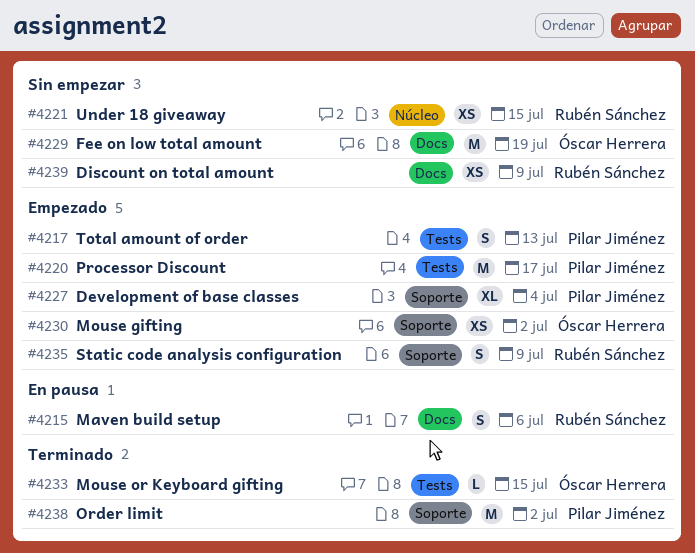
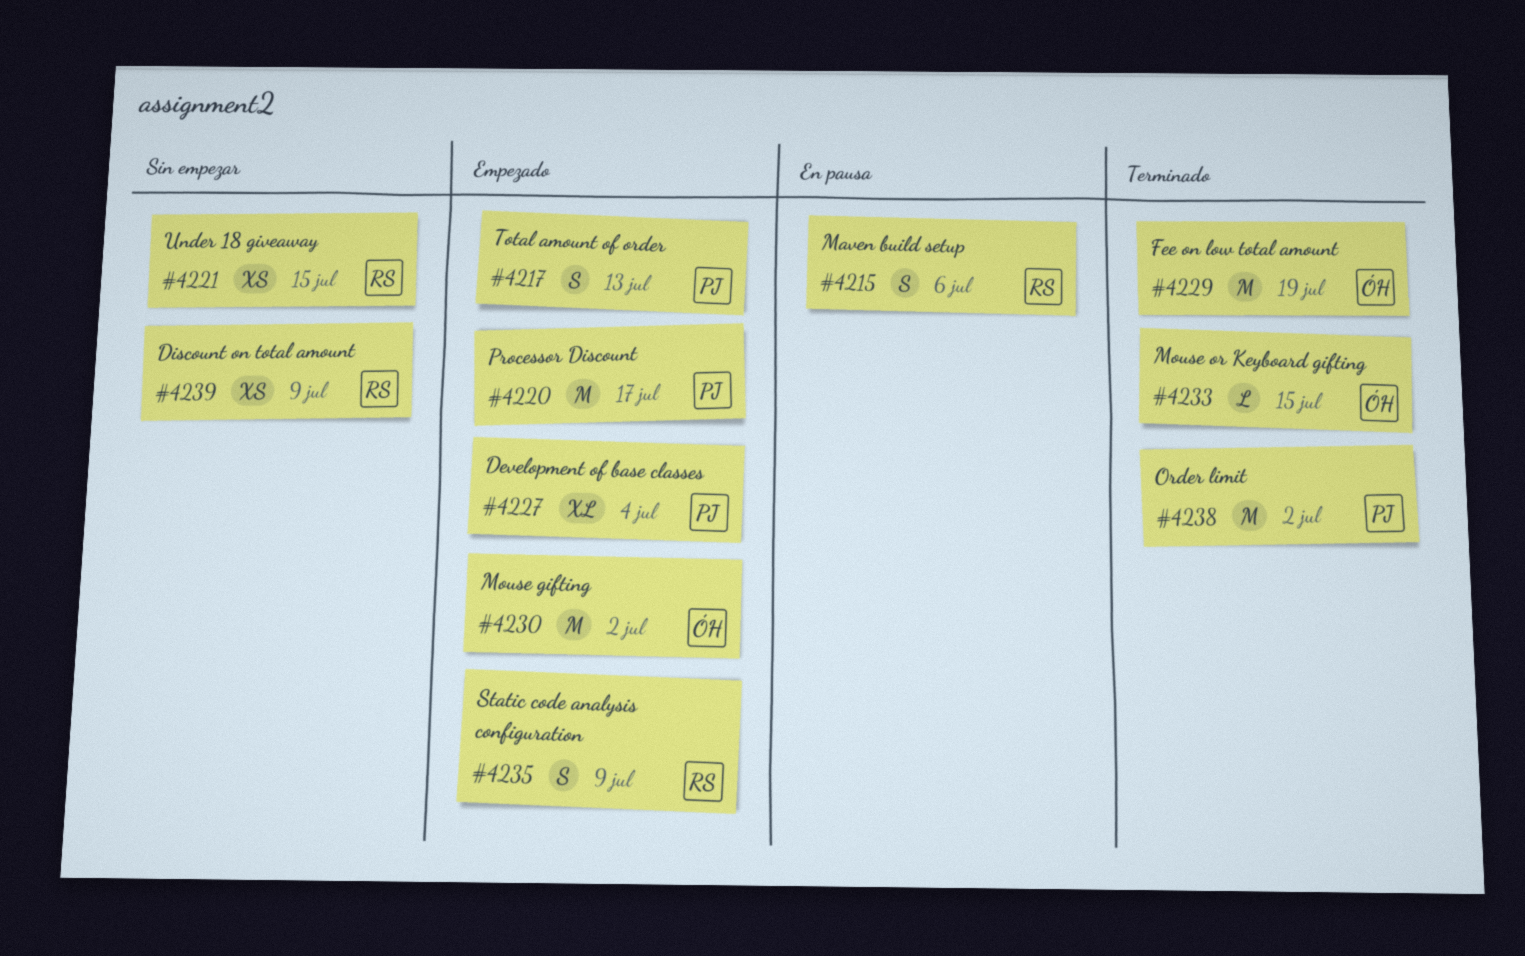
#4229, status: Sin empezar -> Terminado
#4230, estimate: XS -> M

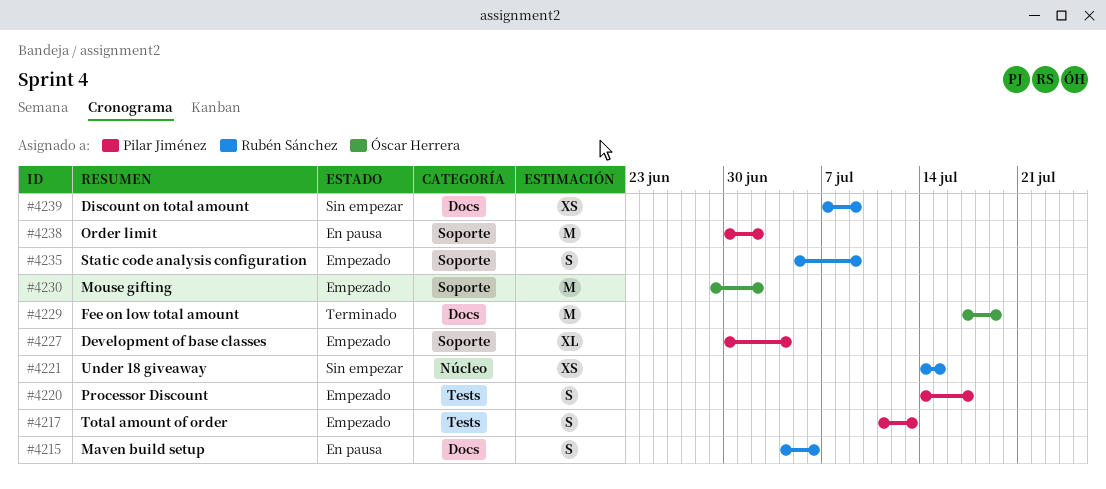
#4220, estimate: M -> S
#4233: present -> none
#4238, status: Terminado -> En pausa

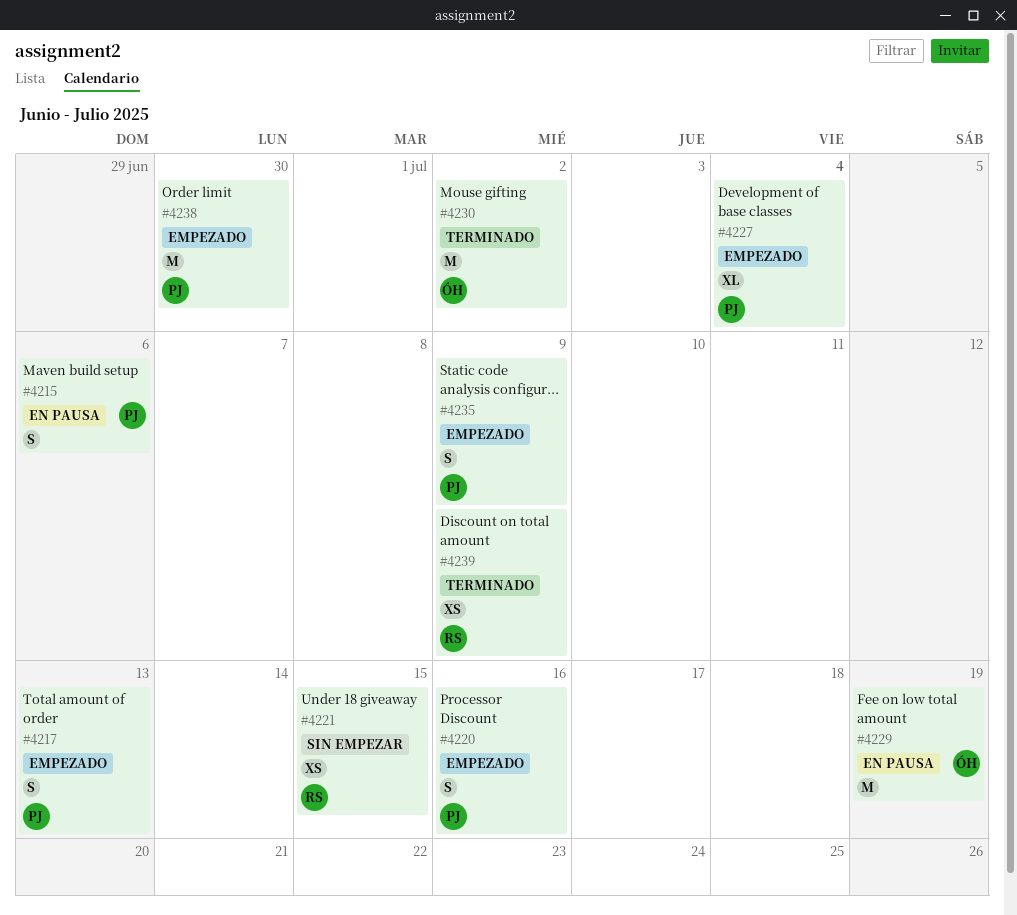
#4215, owner: Rubén Sánchez -> Pilar Jiménez
#4220, due: Jul 17 -> Jul 16
#4229, status: Terminado -> En pausa
#4230, status: Empezado -> Terminado
#4235, owner: Rubén Sánchez -> Pilar Jiménez
#4238, status: En pausa -> Empezado
#4238, due: Jul 2 -> Jun 30
#4239, status: Sin empezar -> Terminado

